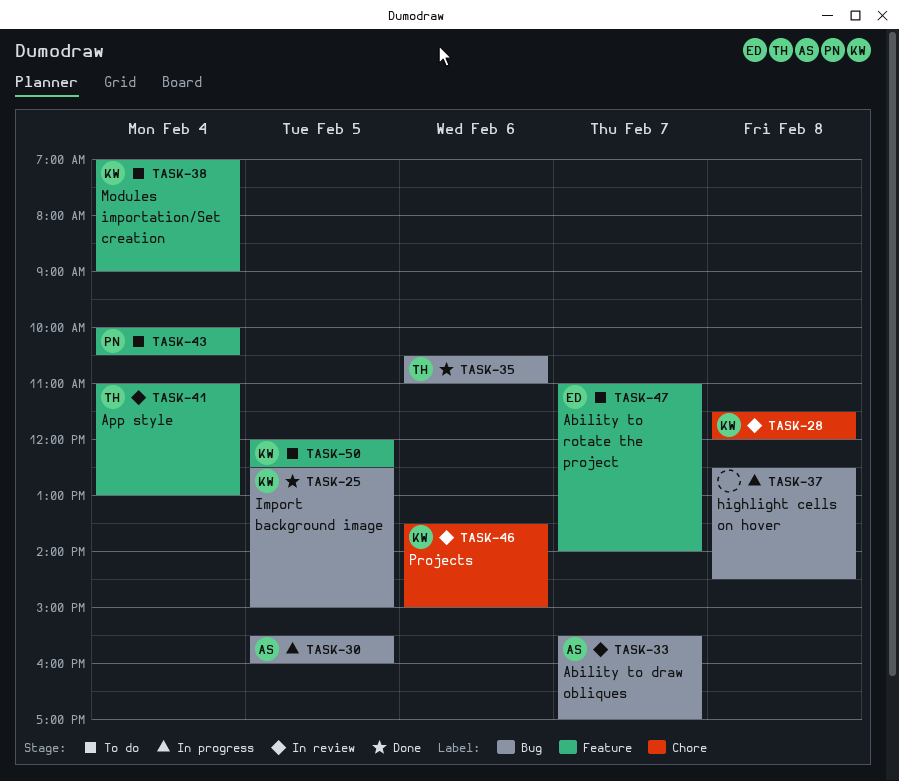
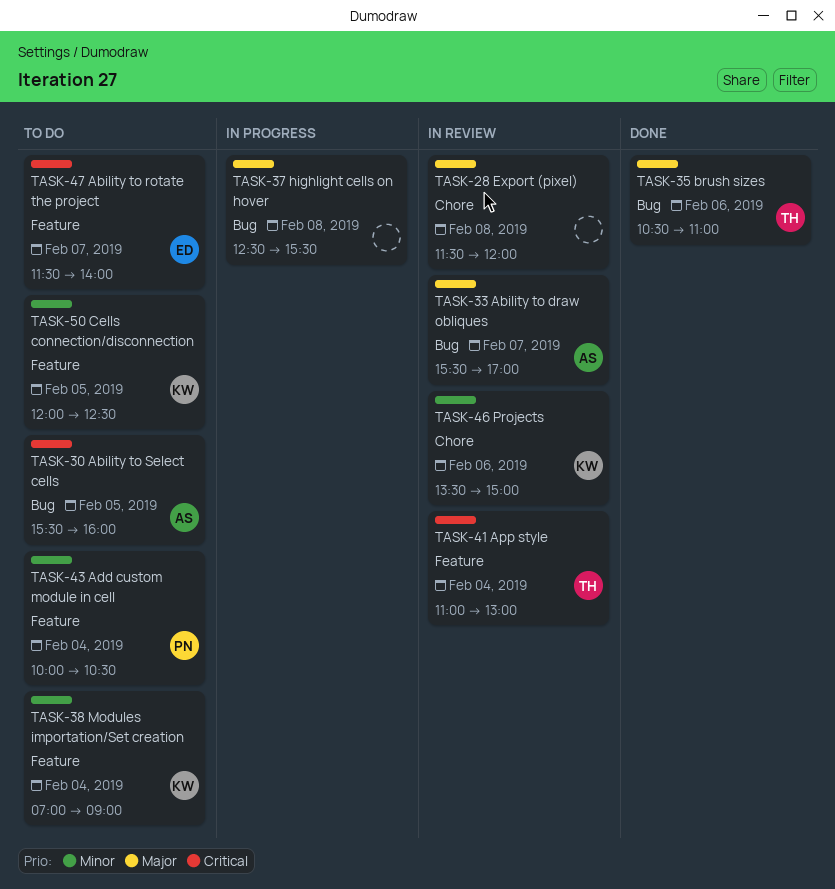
TASK-25: present -> none
TASK-28, owner: KW -> none
TASK-30, status: In progress -> To do
TASK-37, ends: 14:30 -> 15:30
TASK-47, begins: 11:00 -> 11:30

